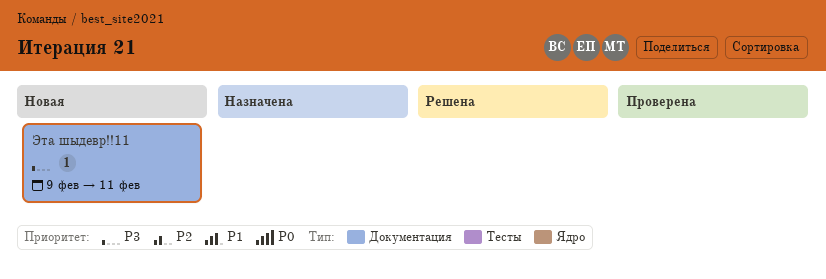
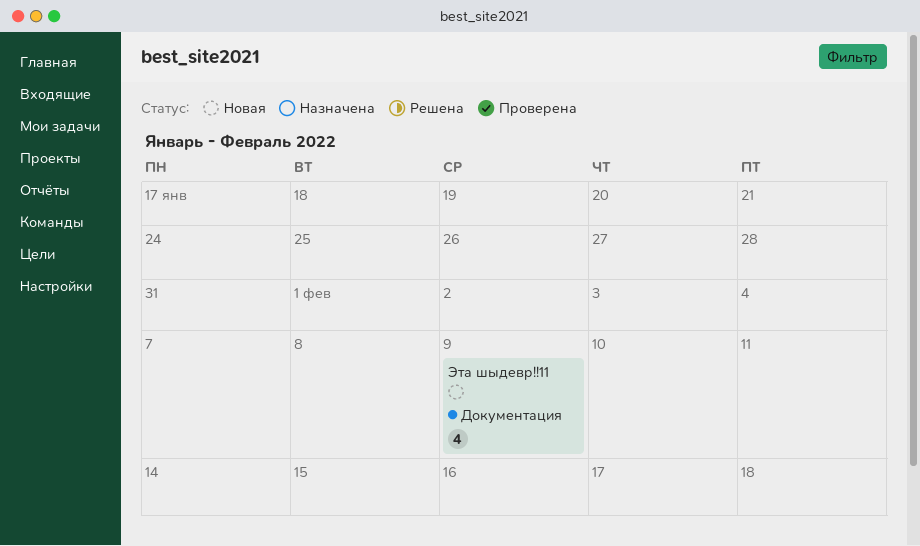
Эта шыдевр!!11, estimate: 1 -> 4
Эта шыдевр!!11, due: Feb 11 -> Feb 9

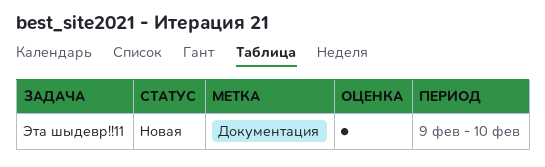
Эта шыдевр!!11, estimate: 4 -> 1
Эта шыдевр!!11, due: Feb 9 -> Feb 10

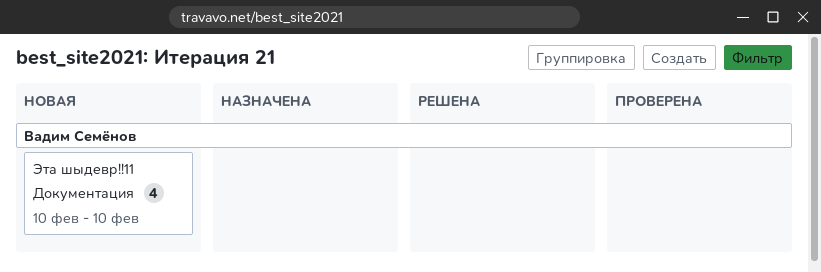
Эта шыдевр!!11, estimate: 1 -> 4
Эта шыдевр!!11, start: Feb 9 -> Feb 10

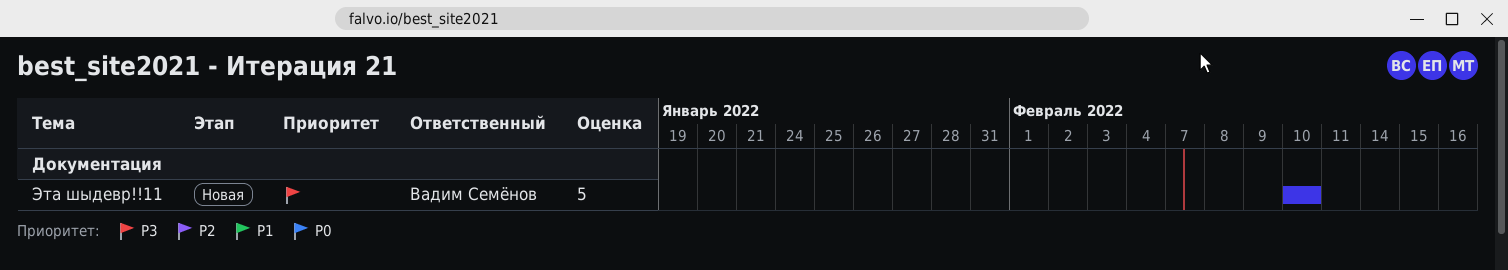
Эта шыдевр!!11, estimate: 4 -> 5

